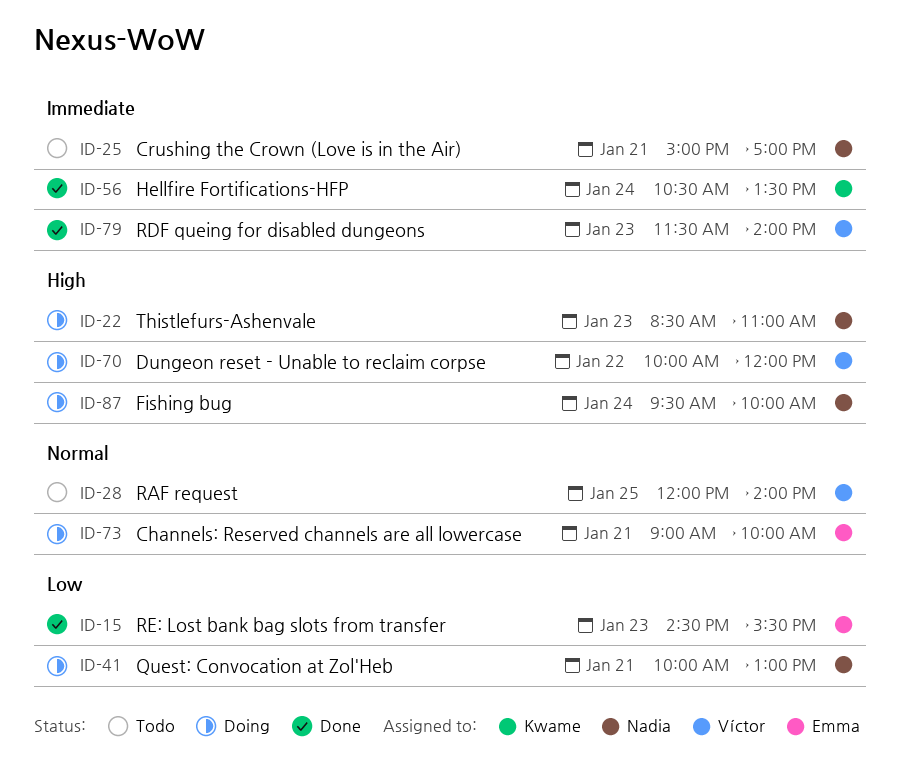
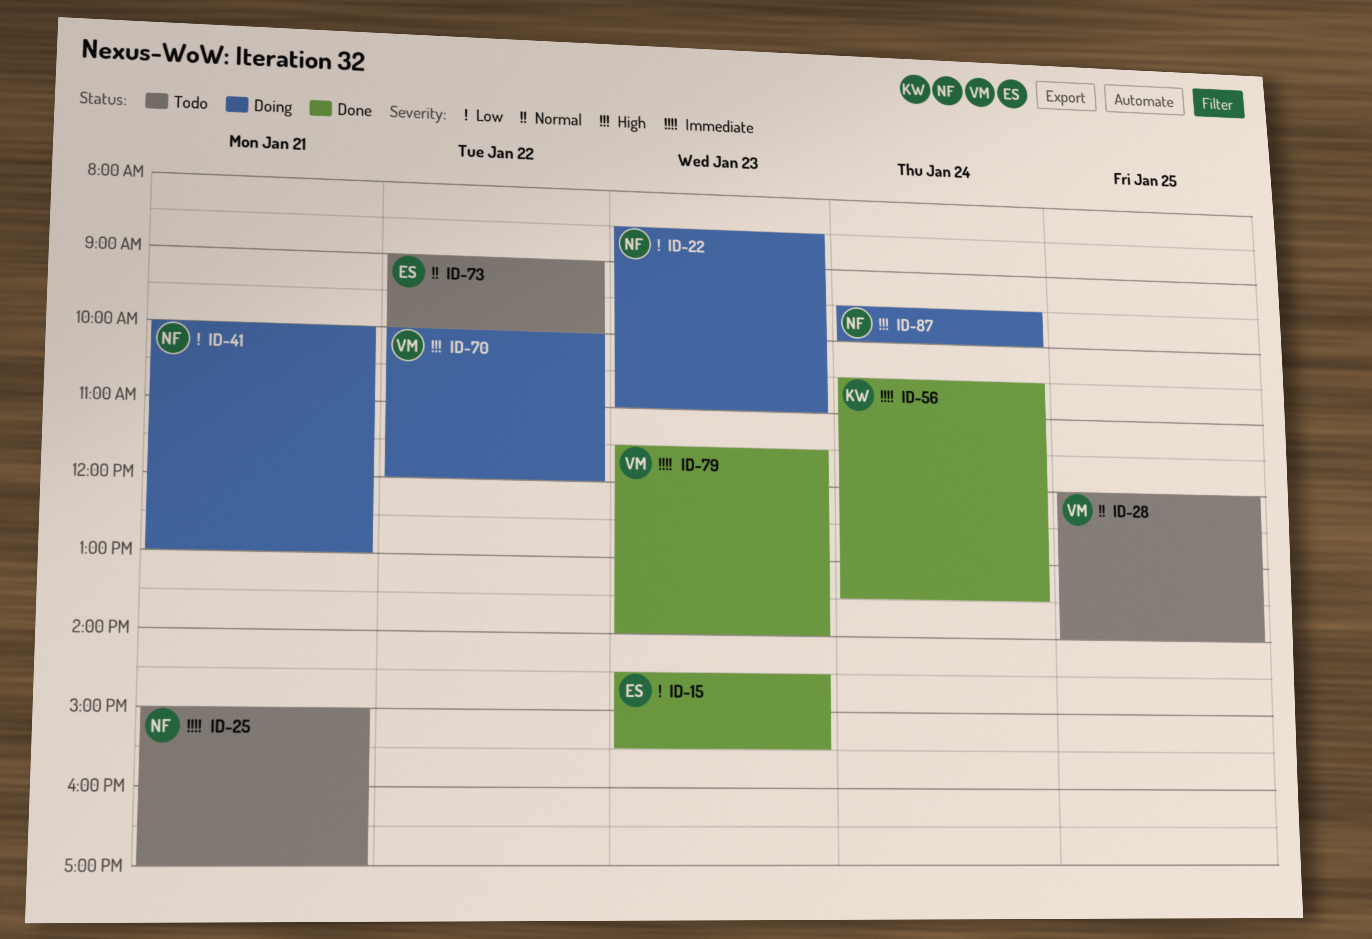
ID-22, priority: High -> Low
ID-73, status: Doing -> Todo
ID-73, day: Jan 21 -> Jan 22

